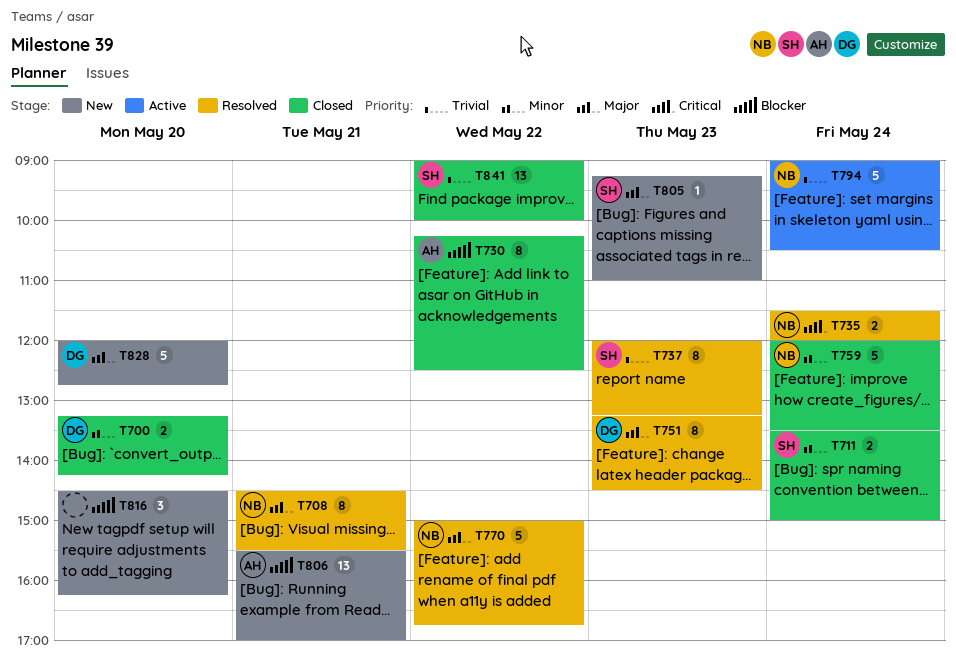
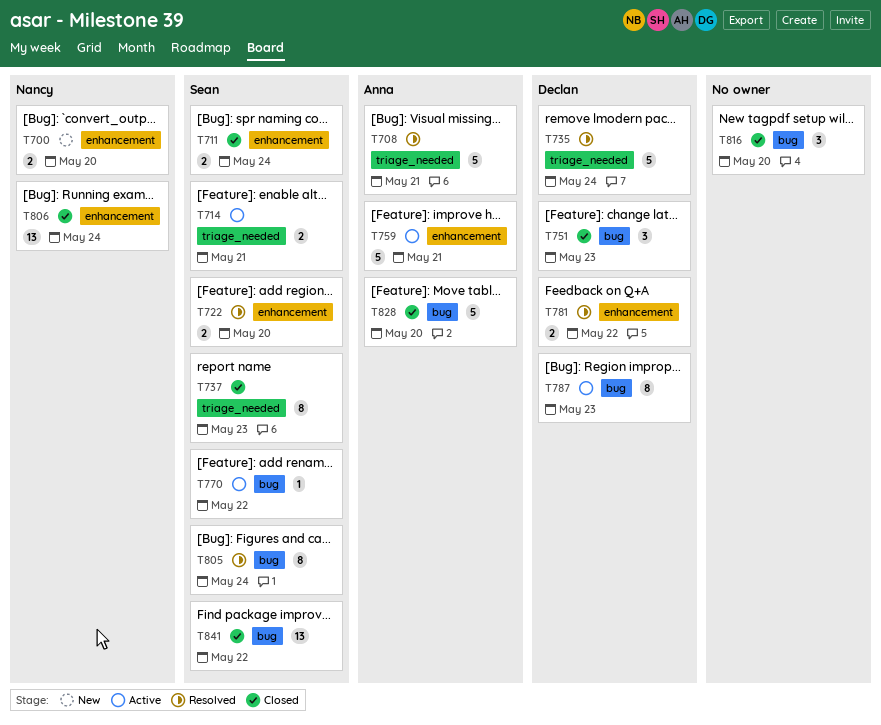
T700, status: Closed -> New
T700, owner: Declan -> Nancy
T708, owner: Nancy -> Anna
T708, estimate: 8 -> 5
T714: none -> present
T722: none -> present
T730: present -> none
T735, owner: Nancy -> Declan
T735, estimate: 2 -> 5
T737, status: Resolved -> Closed
T751, status: Resolved -> Closed
T751, estimate: 8 -> 3
T759, status: Closed -> Active
T759, owner: Nancy -> Anna
T759, day: May 24 -> May 21
T770, status: Resolved -> Active
T770, owner: Nancy -> Sean
T770, estimate: 5 -> 1
T781: none -> present
T787: none -> present
T794: present -> none
T805, status: New -> Resolved
T805, estimate: 1 -> 8
T805, day: May 23 -> May 24
T806, status: New -> Closed
T806, owner: Anna -> Nancy
T806, day: May 21 -> May 24
T816, status: New -> Closed
T828, status: New -> Closed
T828, owner: Declan -> Anna

